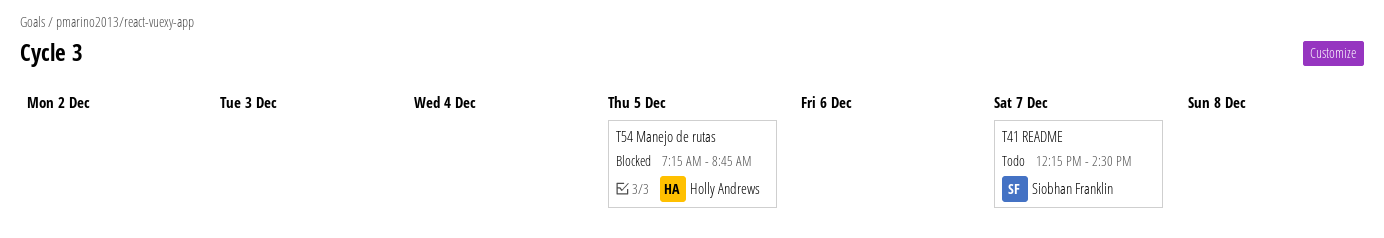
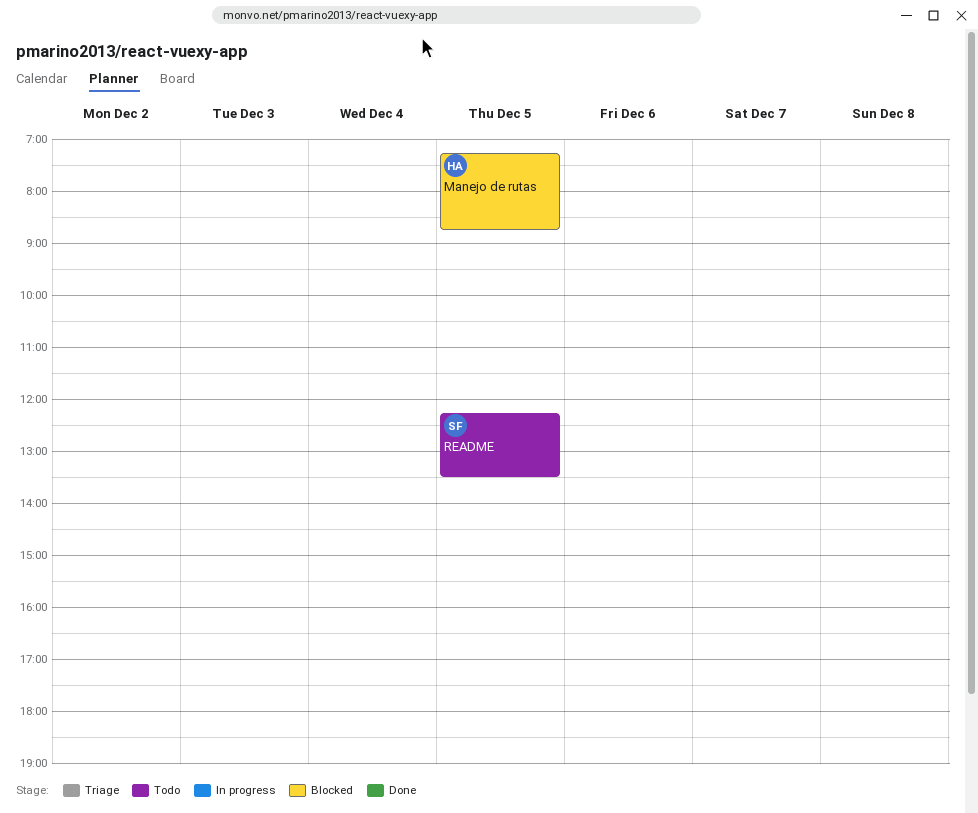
README, day: Dec 7 -> Dec 5
README, ends: 14:30 -> 13:30

